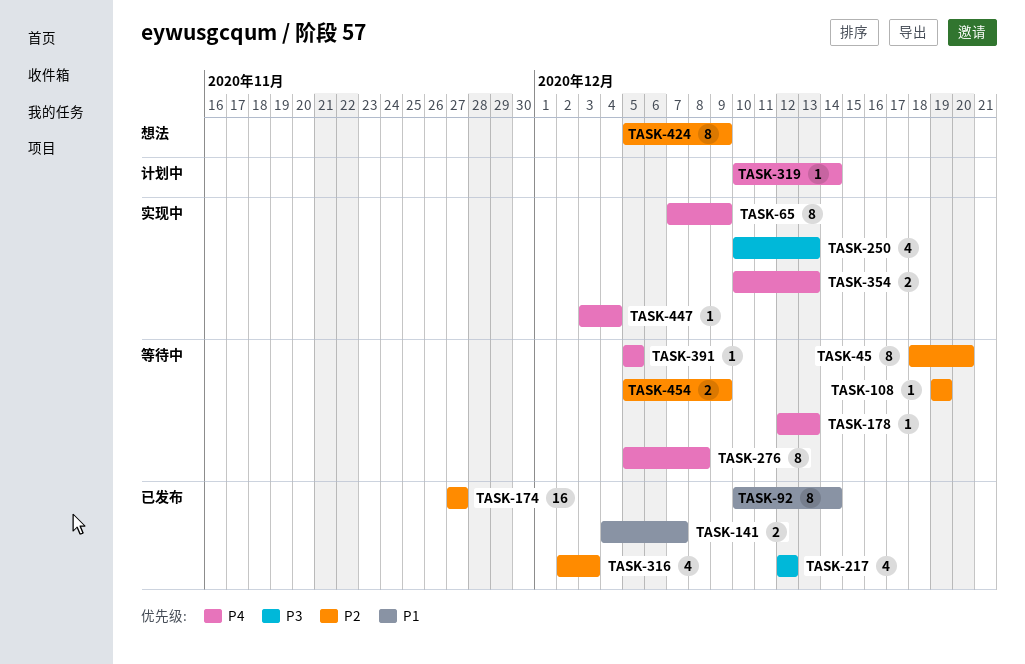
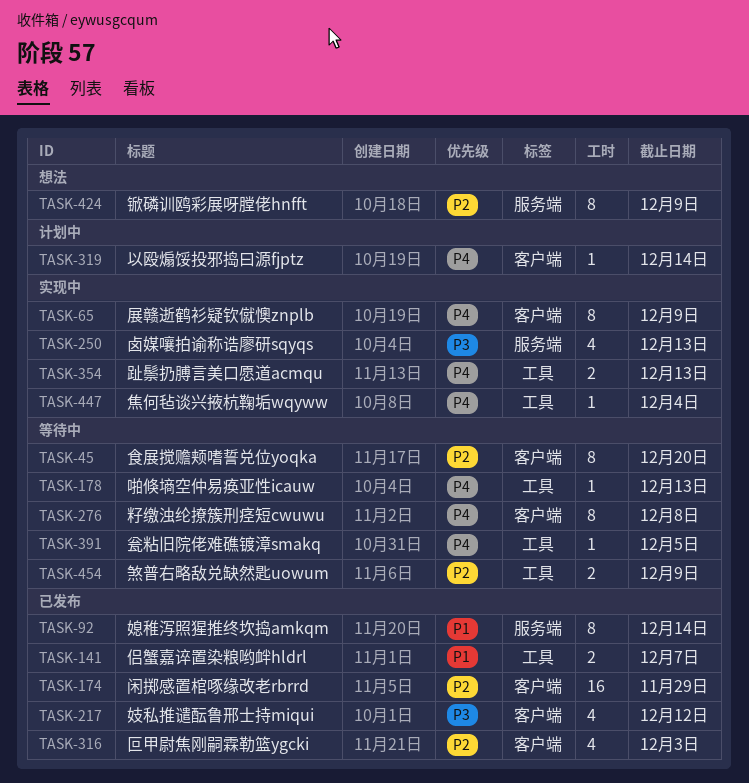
TASK-108: present -> none
TASK-174, due: Nov 27 -> Nov 29

